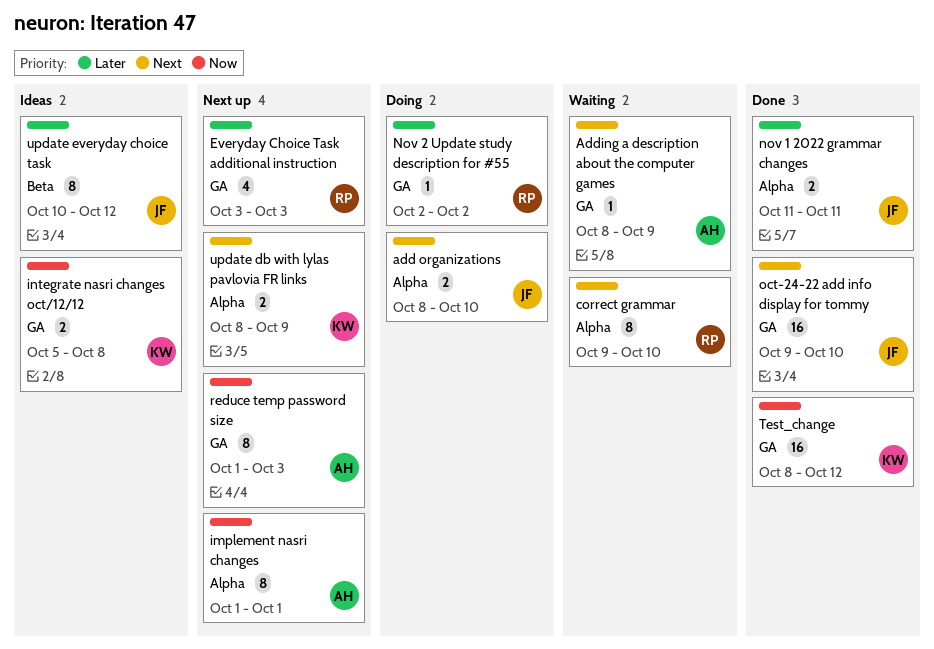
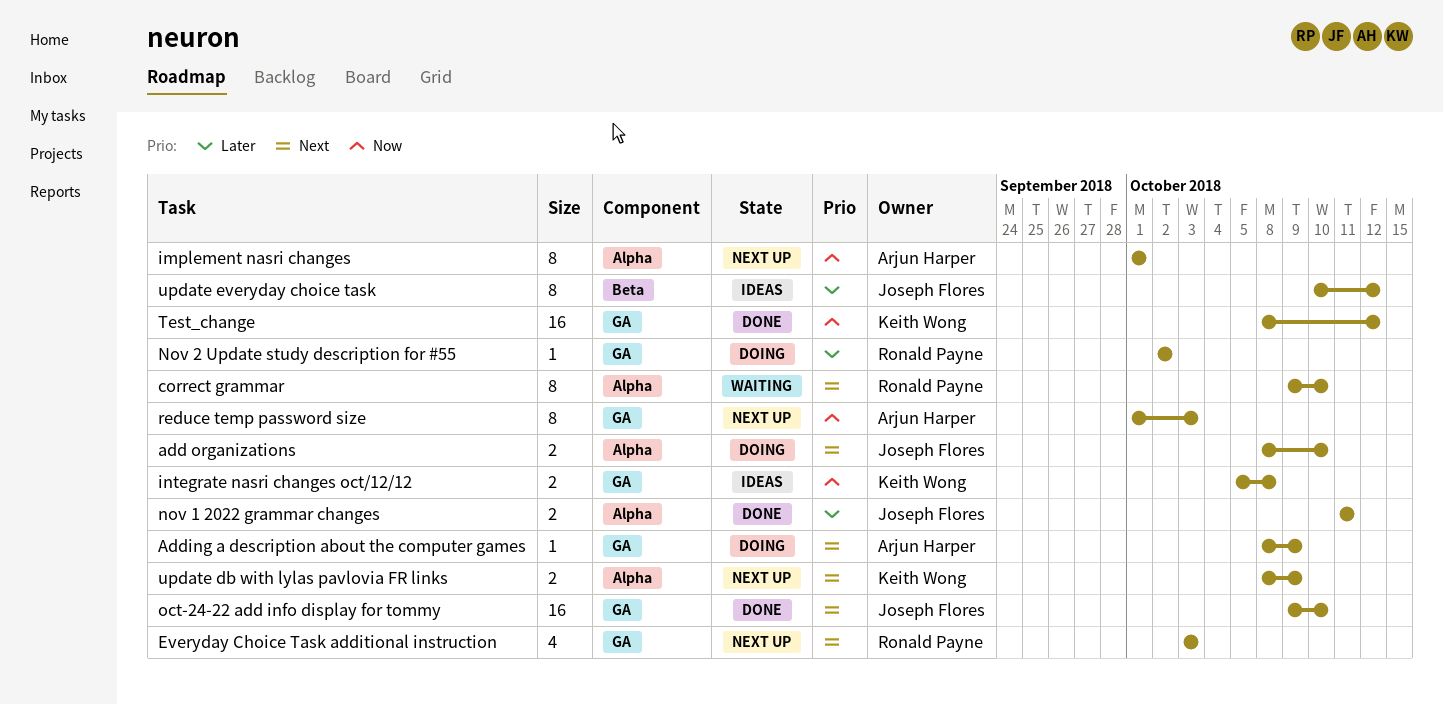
Adding a description about the computer games, status: Waiting -> Doing
Everyday Choice Task additional instruction, priority: Later -> Next

